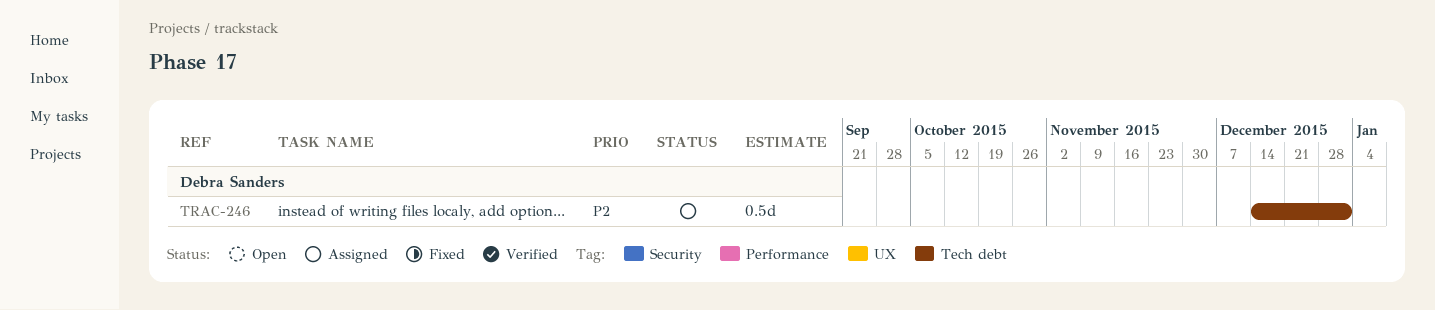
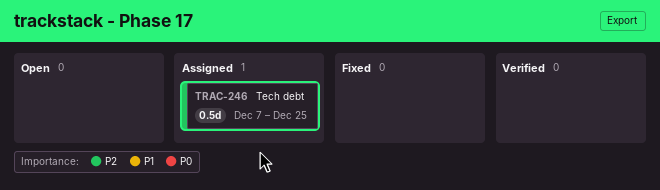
TRAC-246, start: Dec 14 -> Dec 7
TRAC-246, due: Jan 1 -> Dec 25

